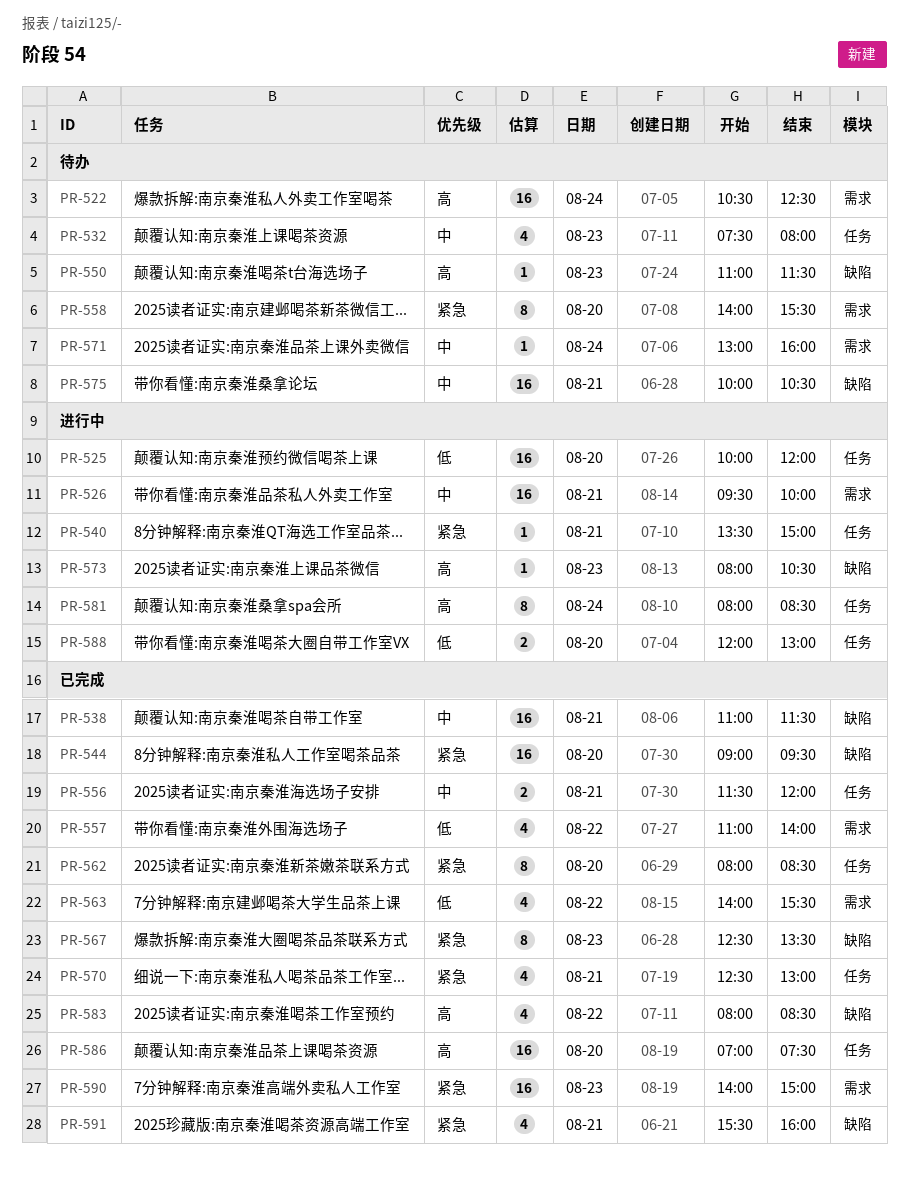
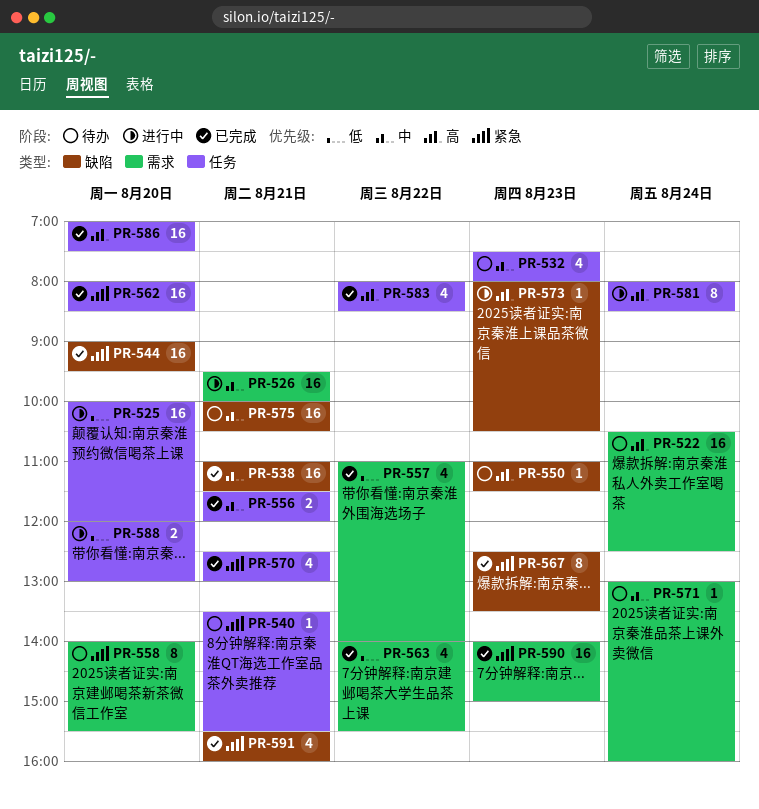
PR-540, status: 进行中 -> 待办
PR-540, ends: 15:00 -> 15:30
PR-562, estimate: 8 -> 16
PR-583, label: 缺陷 -> 任务

